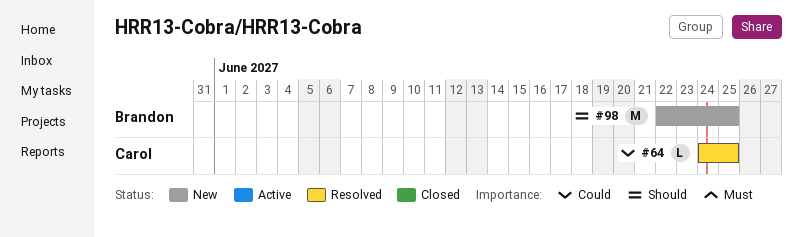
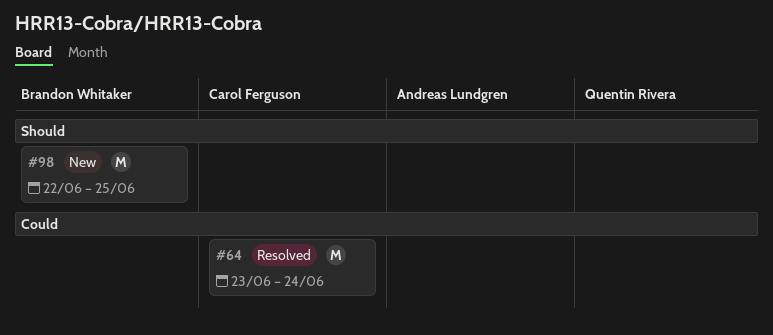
#64, estimate: L -> M
#64, start: Jun 24 -> Jun 23
#64, due: Jun 25 -> Jun 24

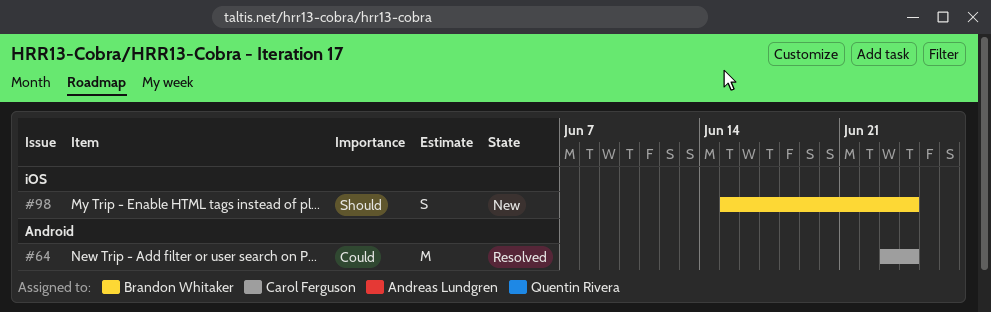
#98, estimate: M -> S
#98, start: Jun 22 -> Jun 15
#98, due: Jun 25 -> Jun 24

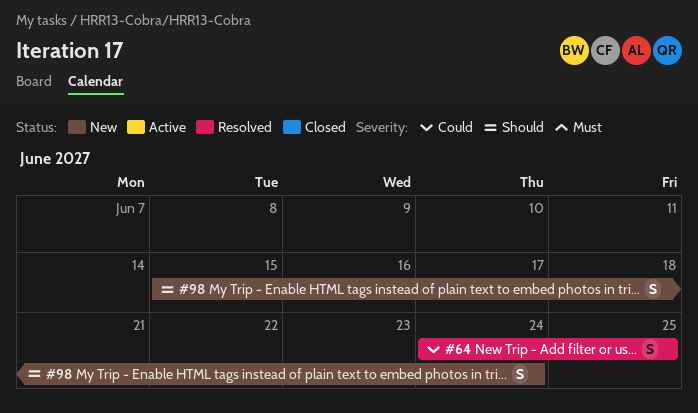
#64, estimate: M -> S
#64, start: Jun 23 -> Jun 24
#64, due: Jun 24 -> Jun 25

